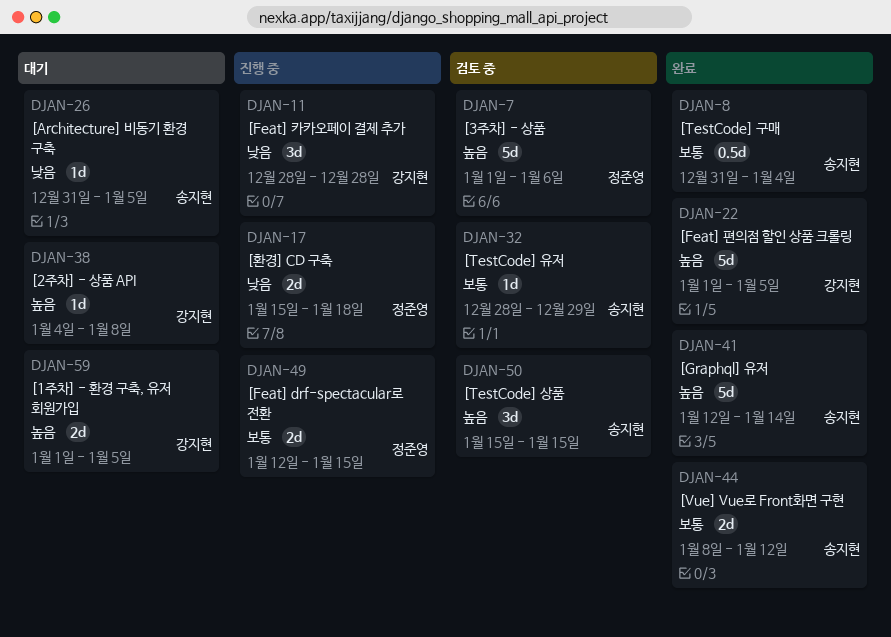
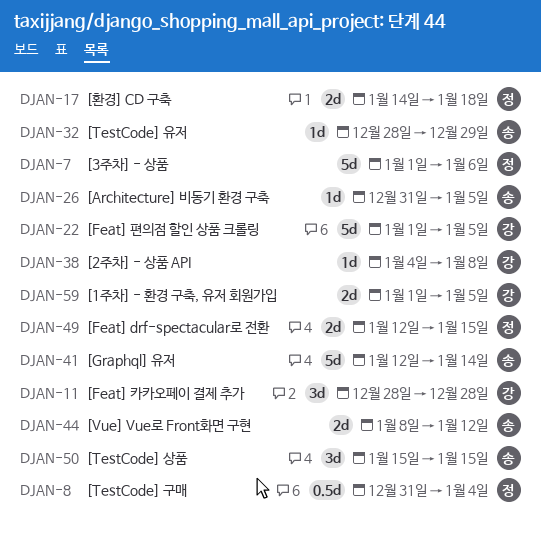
DJAN-8, owner: 송지현 -> 정준영
DJAN-17, start: Jan 15 -> Jan 14

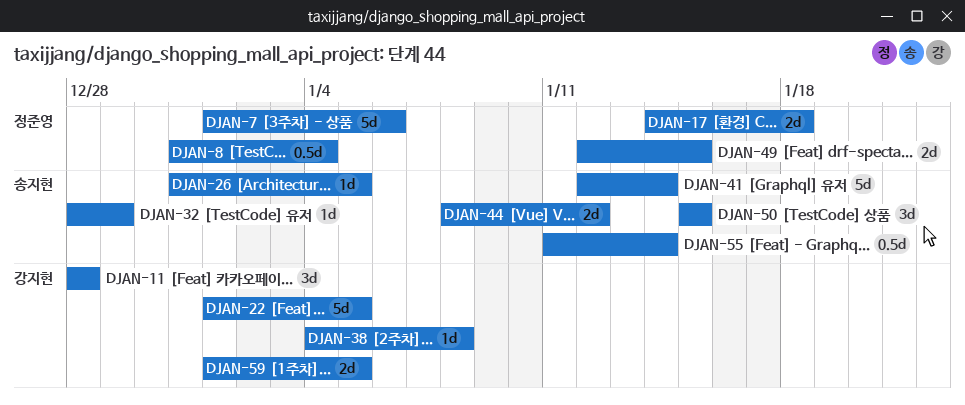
DJAN-55: none -> present

